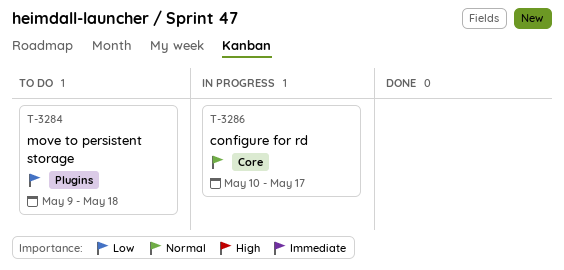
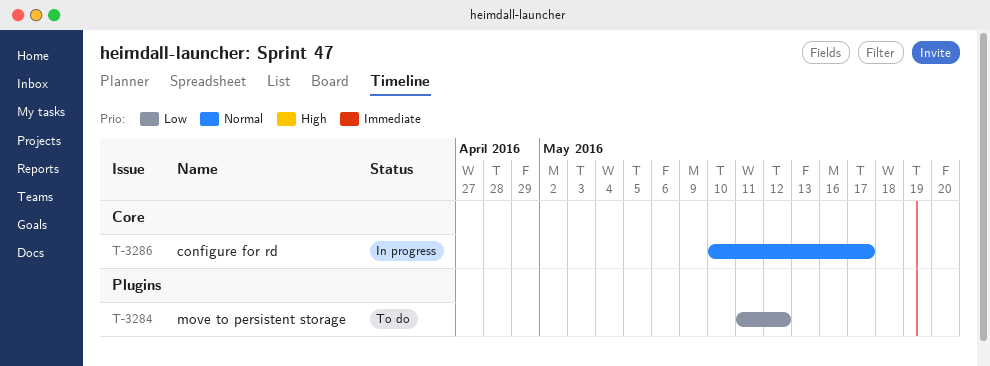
T-3284, start: May 9 -> May 11
T-3284, due: May 18 -> May 12

